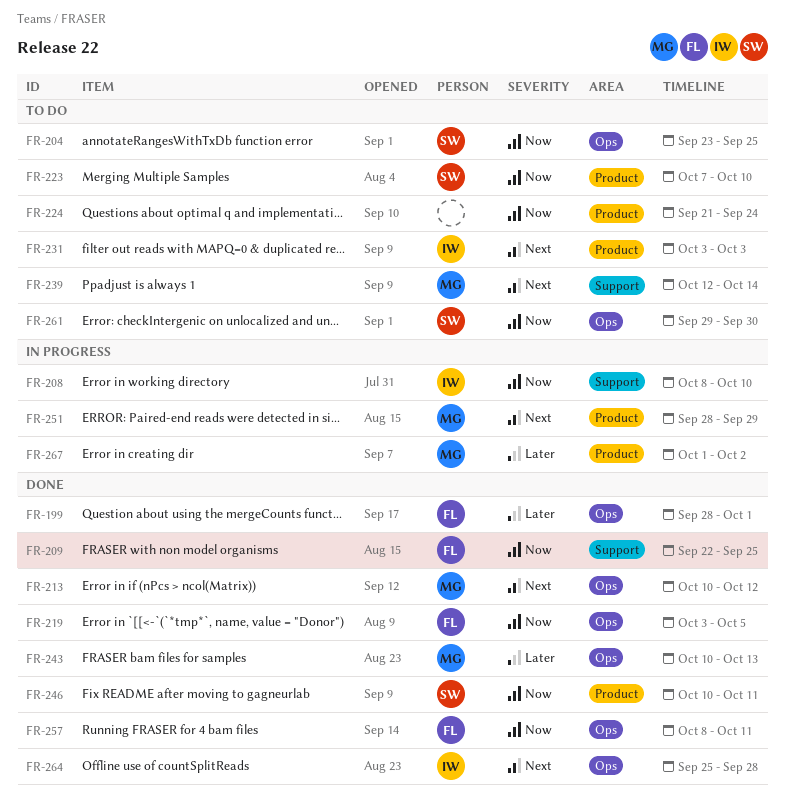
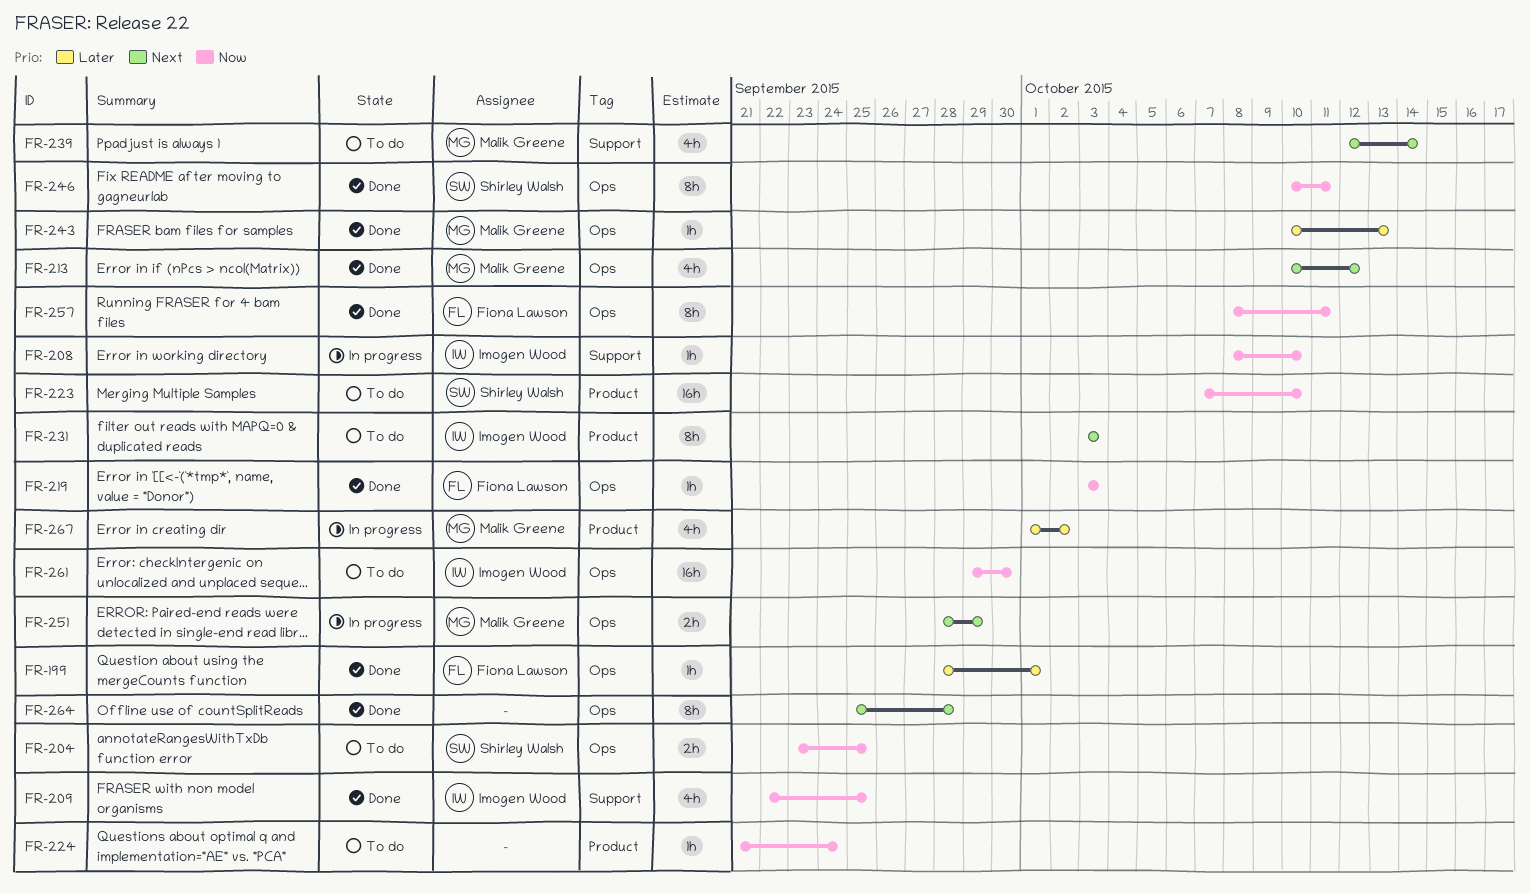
FR-209, owner: Fiona Lawson -> Imogen Wood
FR-219, due: Oct 5 -> Oct 3
FR-246, label: Product -> Ops
FR-251, label: Product -> Ops
FR-261, owner: Shirley Walsh -> Imogen Wood
FR-264, owner: Imogen Wood -> none

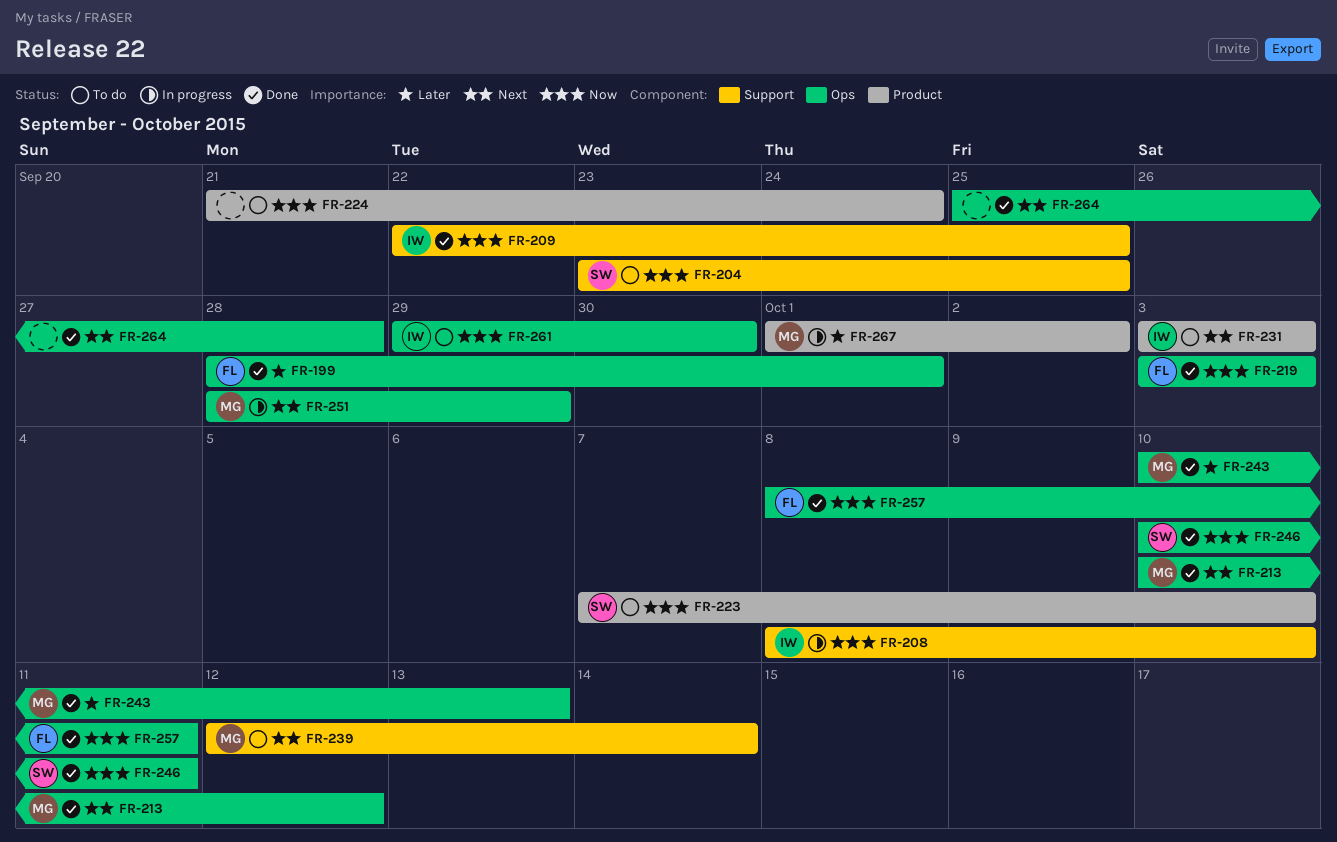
FR-204, label: Ops -> Support

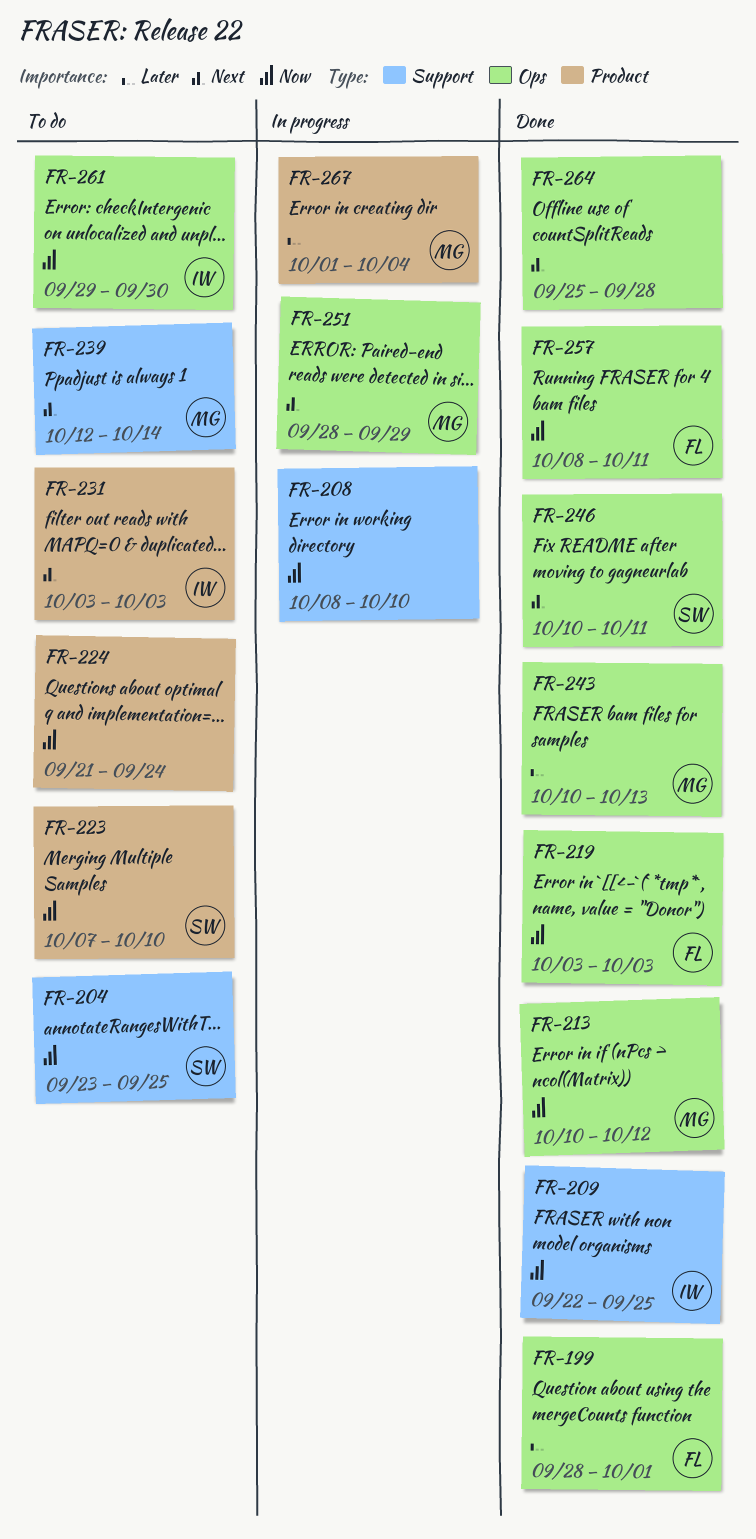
FR-208, owner: IW -> none
FR-213, priority: Next -> Now
FR-246, priority: Now -> Next
FR-267, due: Oct 2 -> Oct 4

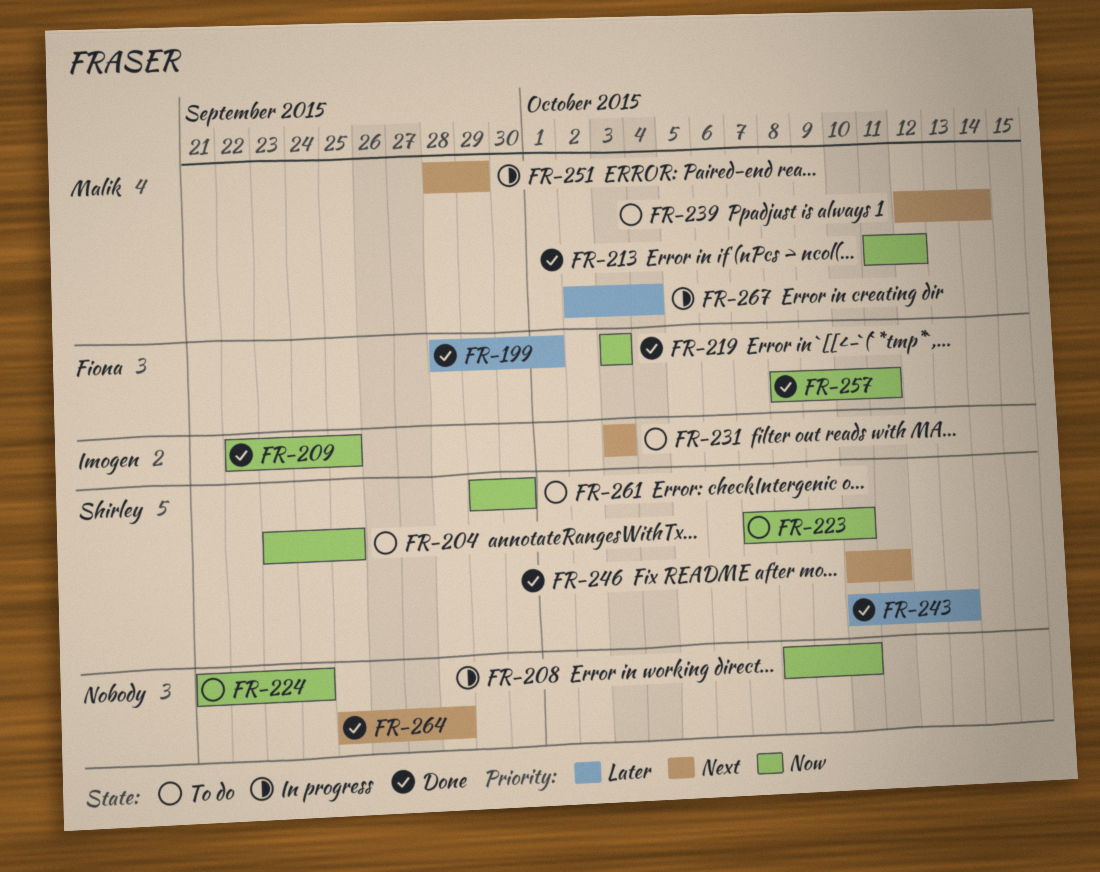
FR-213, start: Oct 10 -> Oct 11
FR-243, owner: Malik -> Shirley
FR-261, owner: Imogen -> Shirley
FR-267, start: Oct 1 -> Oct 2

